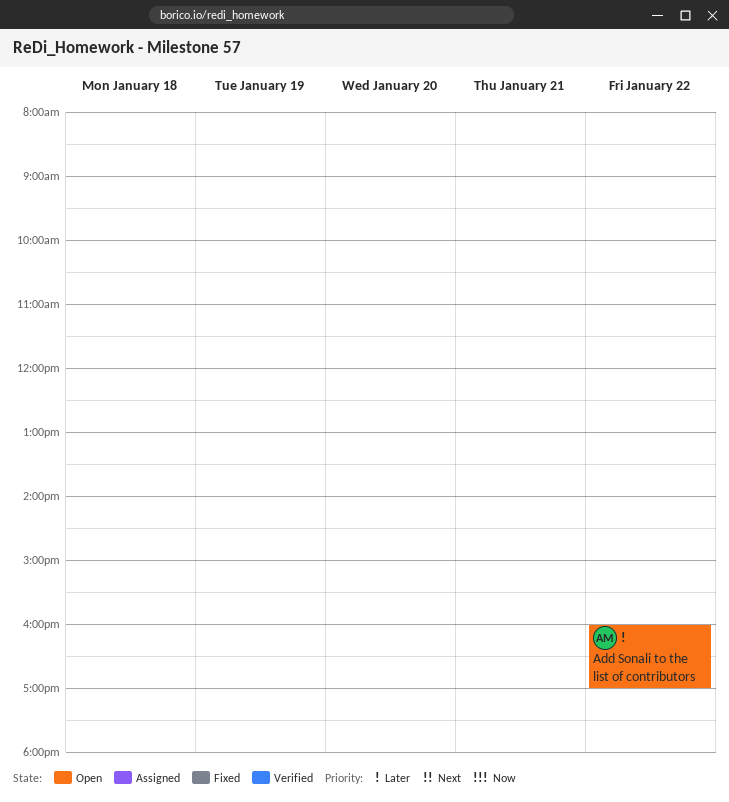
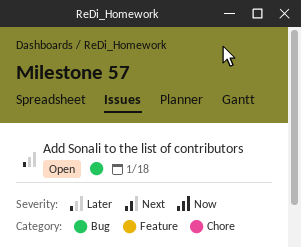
Add Sonali to the list of contributors, day: Jan 22 -> Jan 18

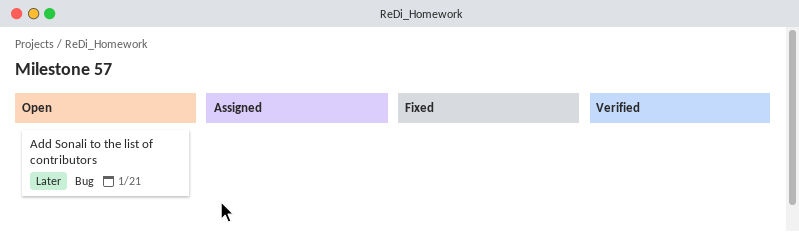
Add Sonali to the list of contributors, day: Jan 18 -> Jan 21

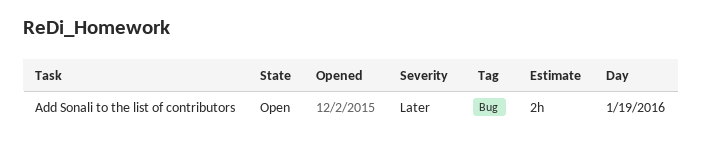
Add Sonali to the list of contributors, day: Jan 21 -> Jan 19

